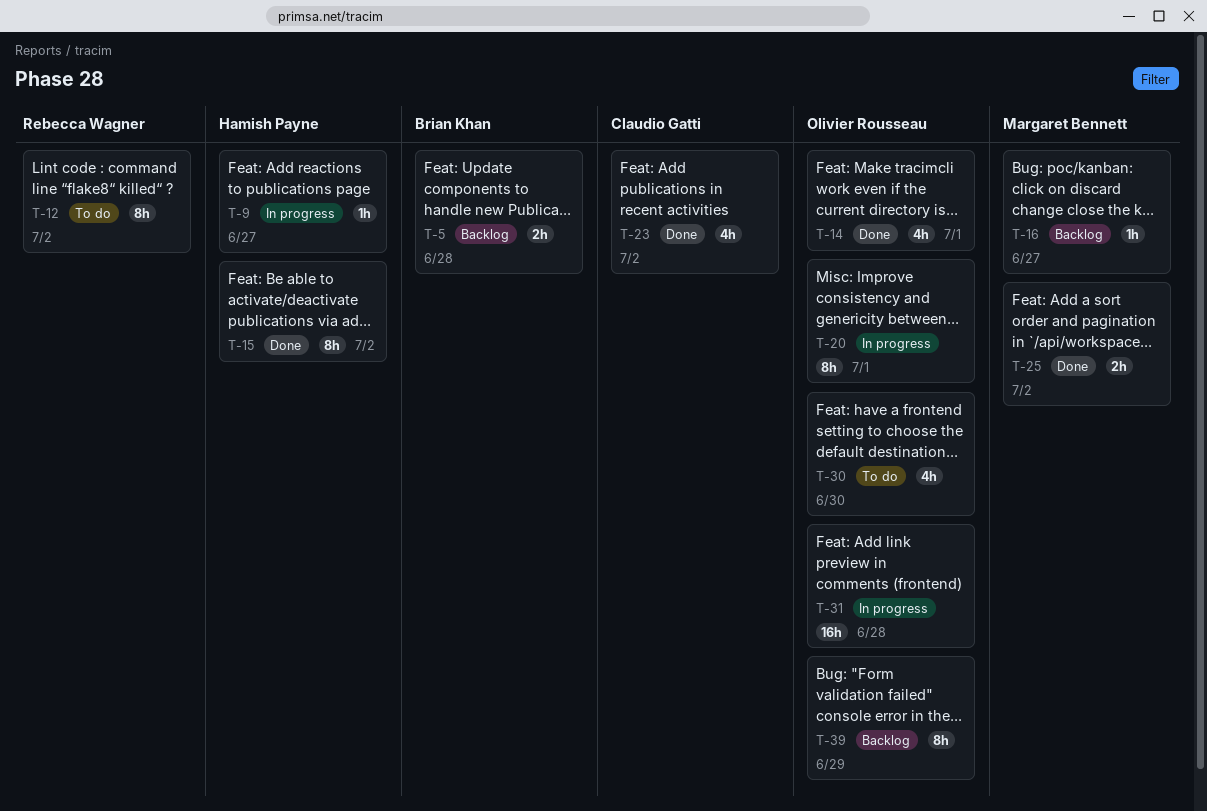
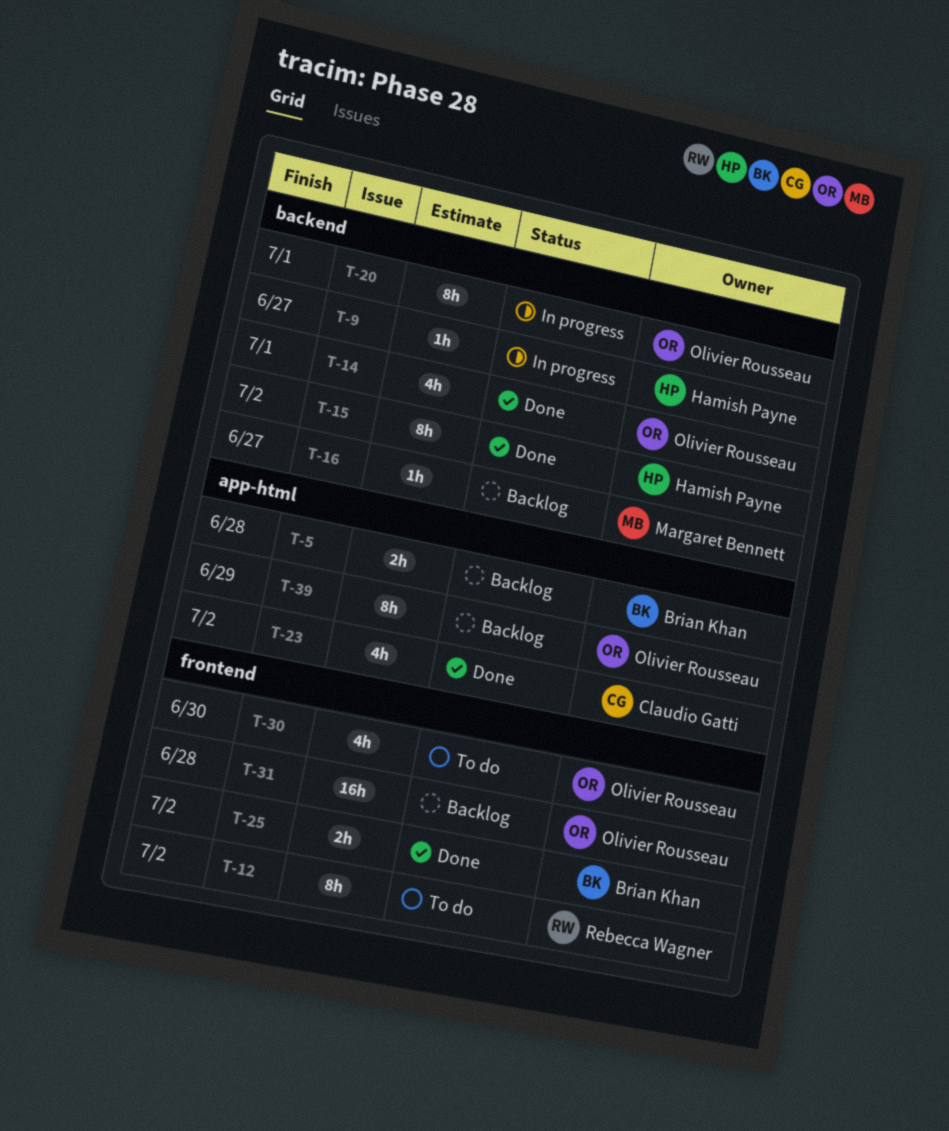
T-25, owner: Margaret Bennett -> Brian Khan
T-31, status: In progress -> Backlog

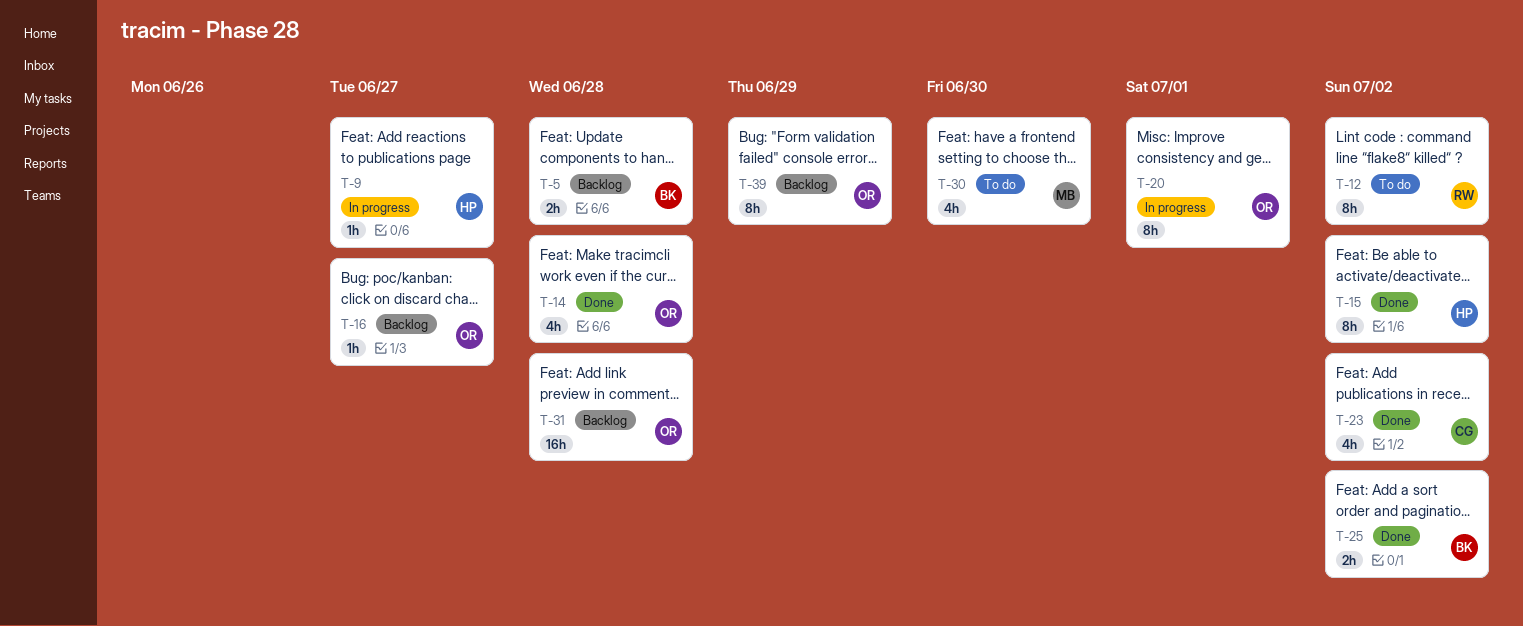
T-14, due: Jul 1 -> Jun 28
T-16, owner: Margaret Bennett -> Olivier Rousseau
T-30, owner: Olivier Rousseau -> Margaret Bennett

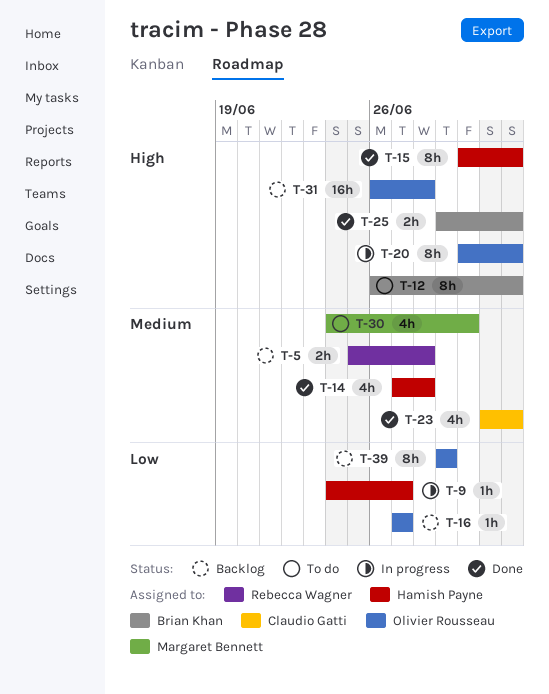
T-5, owner: Brian Khan -> Rebecca Wagner
T-12, owner: Rebecca Wagner -> Brian Khan
T-14, owner: Olivier Rousseau -> Hamish Payne
T-20, due: Jul 1 -> Jul 2

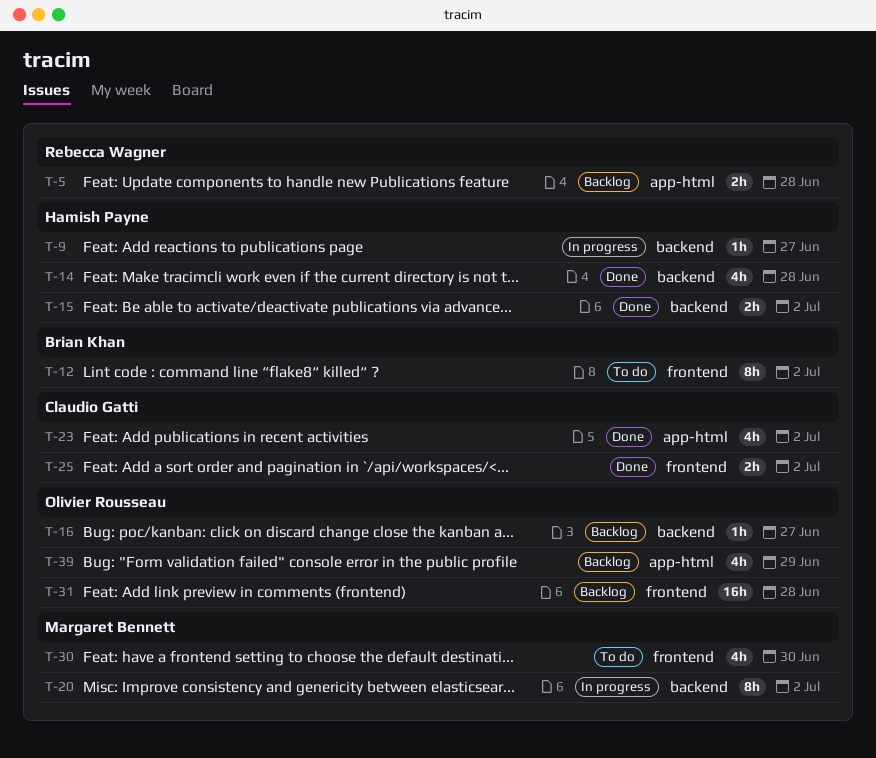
T-15, estimate: 8h -> 2h
T-20, owner: Olivier Rousseau -> Margaret Bennett
T-25, owner: Brian Khan -> Claudio Gatti
T-39, estimate: 8h -> 4h

